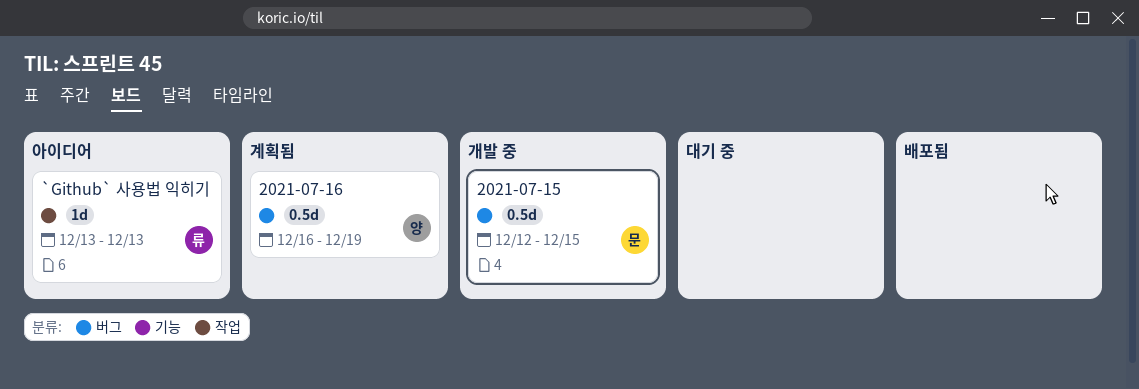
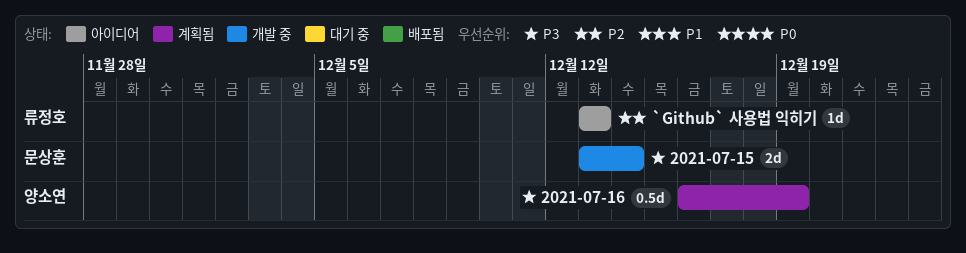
2021-07-15, estimate: 0.5d -> 2d
2021-07-15, start: Dec 12 -> Dec 13
2021-07-15, due: Dec 15 -> Dec 14

